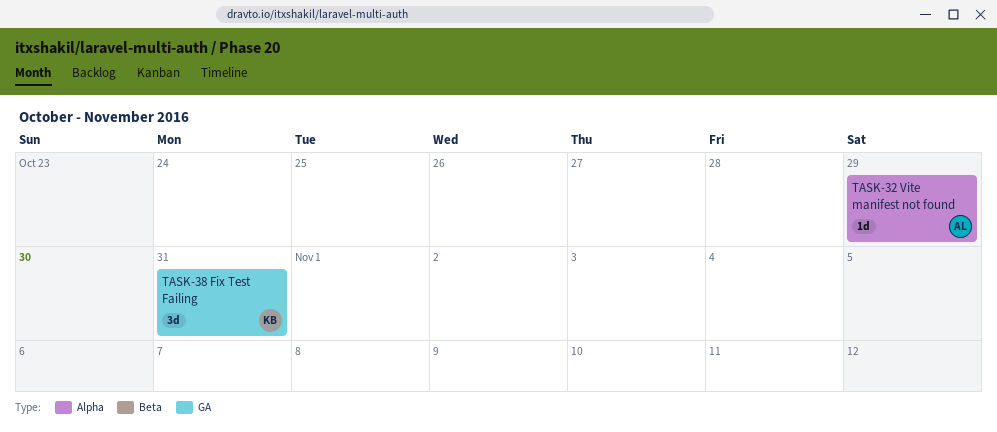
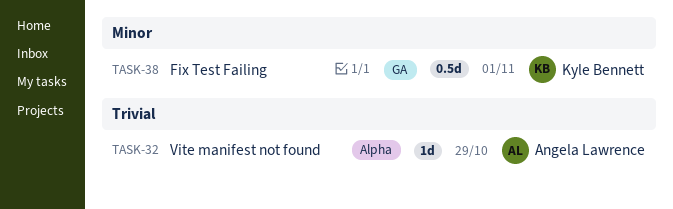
TASK-38, estimate: 3d -> 0.5d
TASK-38, due: Oct 31 -> Nov 1

